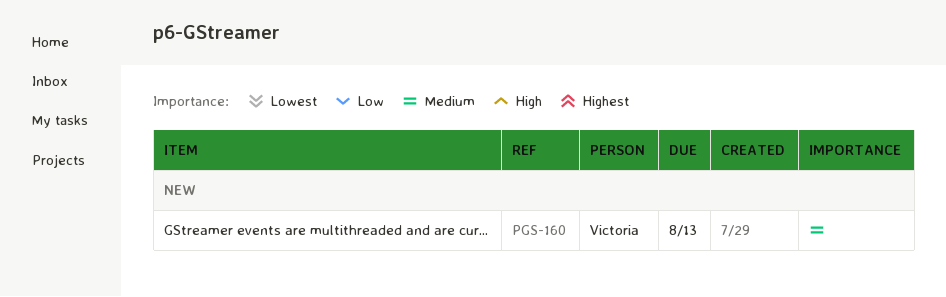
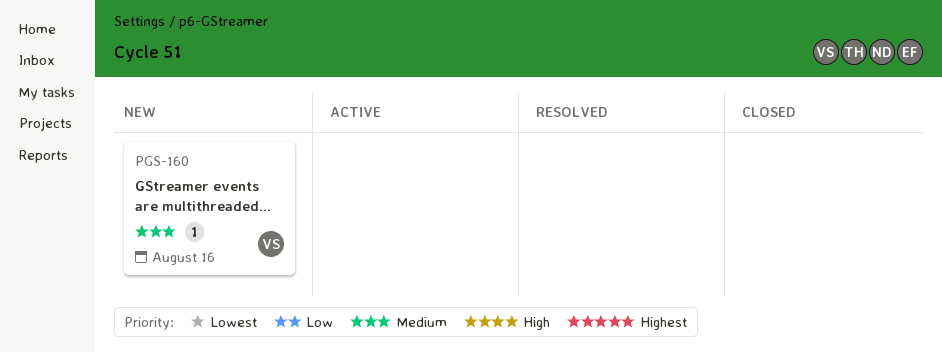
PGS-160, due: Aug 13 -> Aug 16

